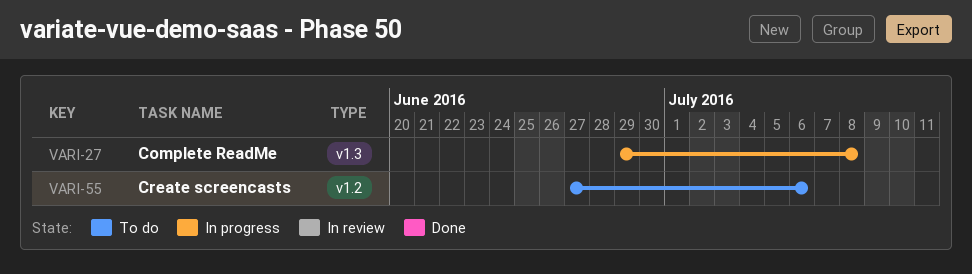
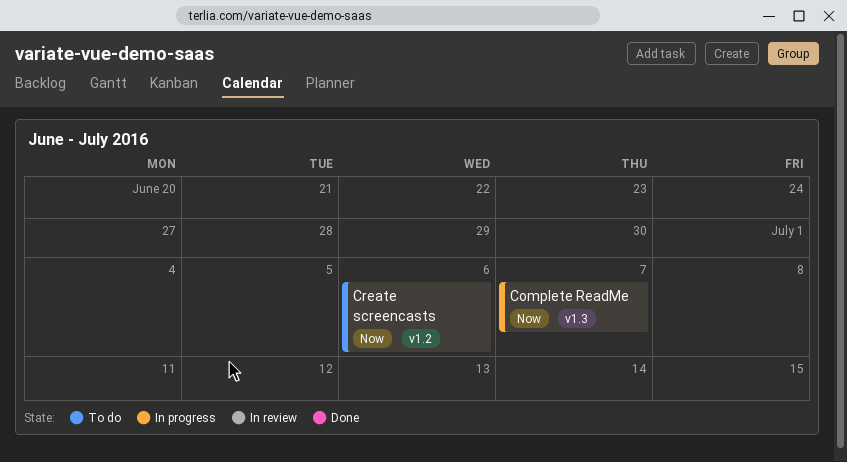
Complete ReadMe, due: Jul 8 -> Jul 7

